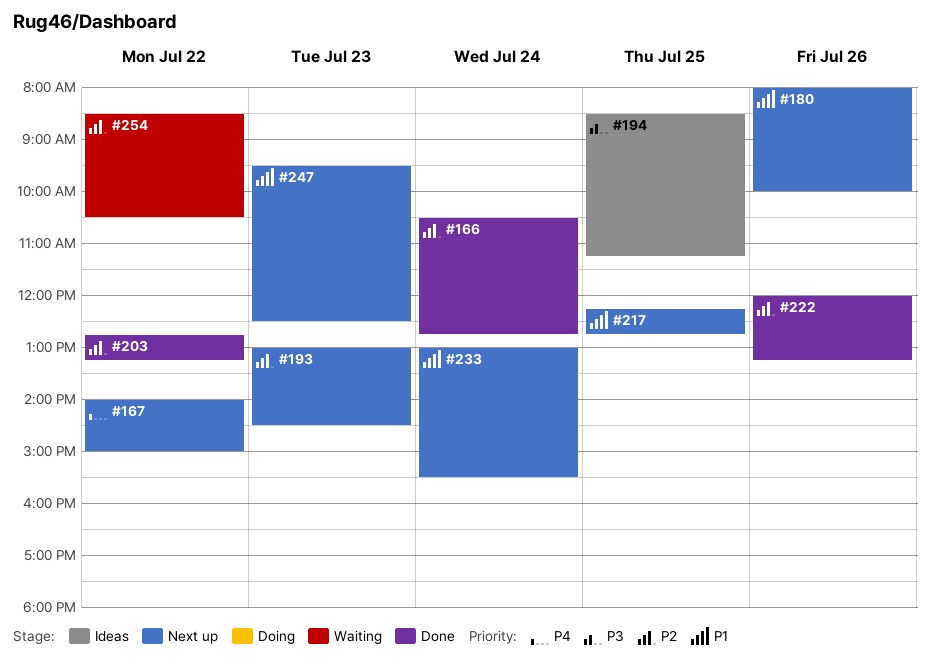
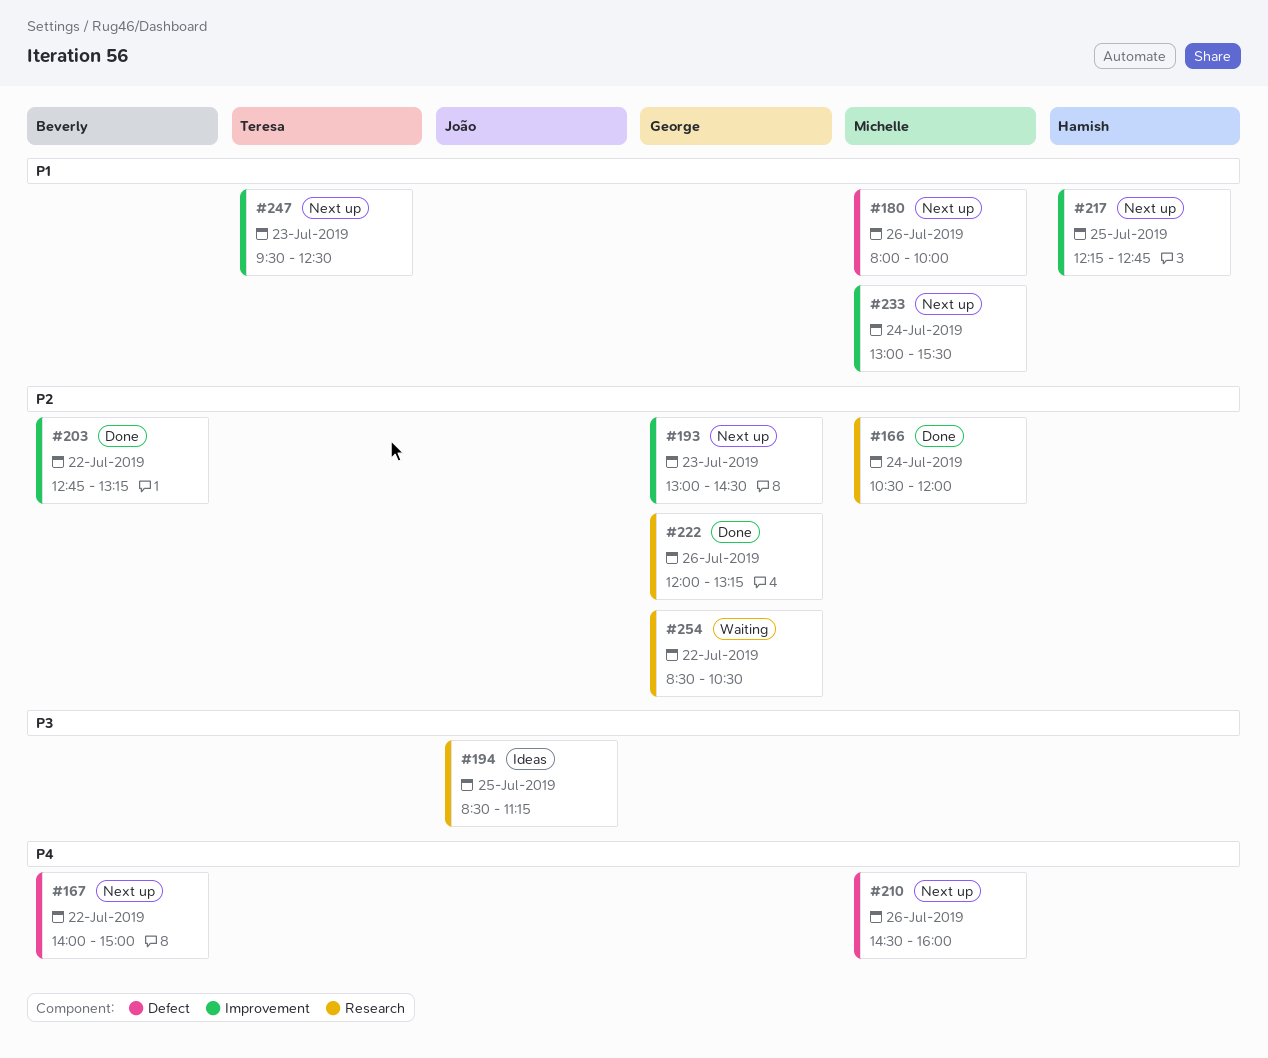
#166, ends: 12:45 -> 12:00
#210: none -> present

